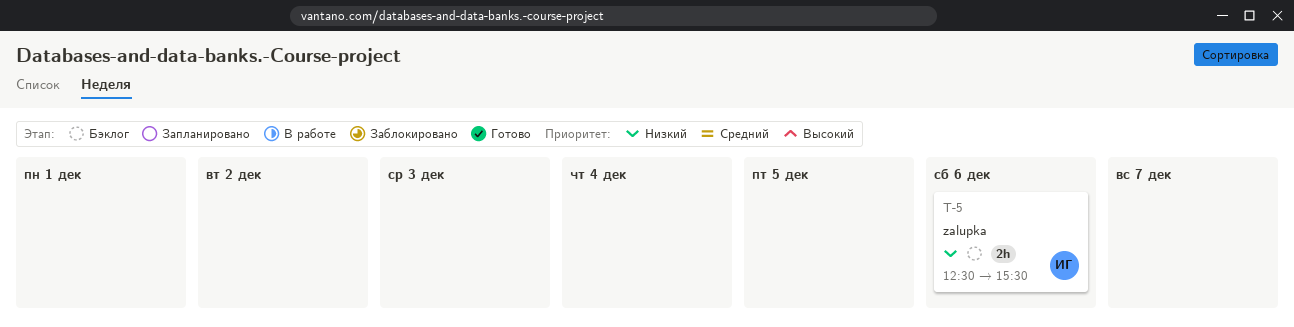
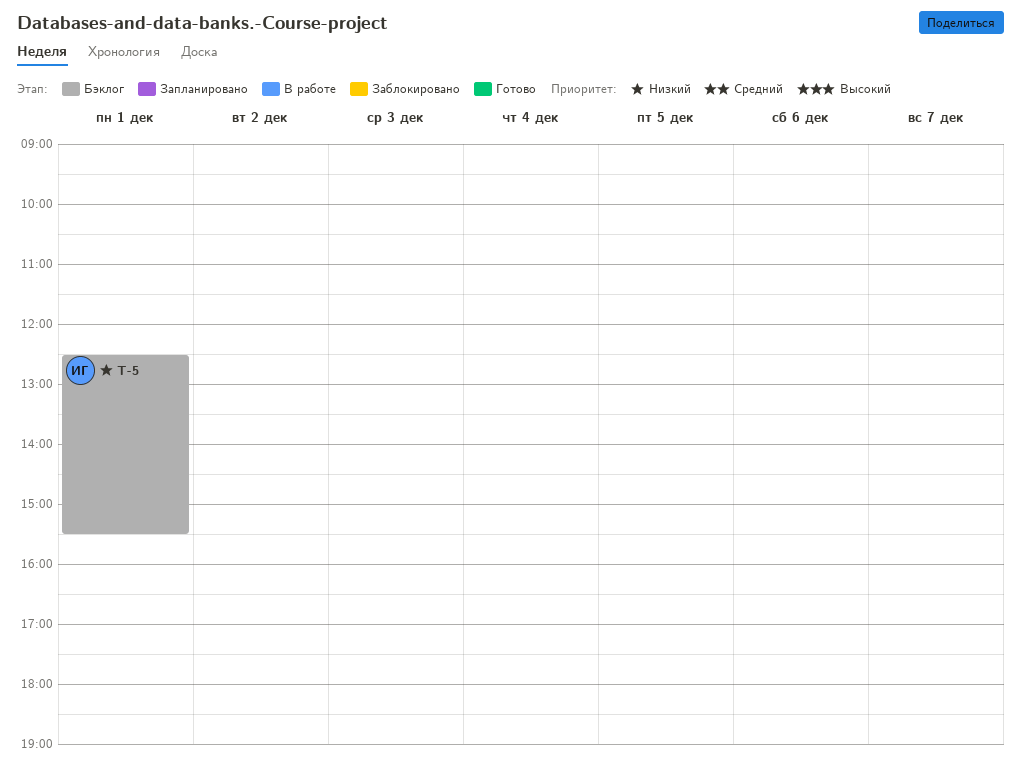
T-5, day: Dec 6 -> Dec 1

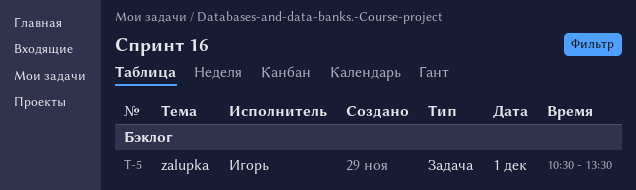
T-5, begins: 12:30 -> 10:30
T-5, ends: 15:30 -> 13:30

